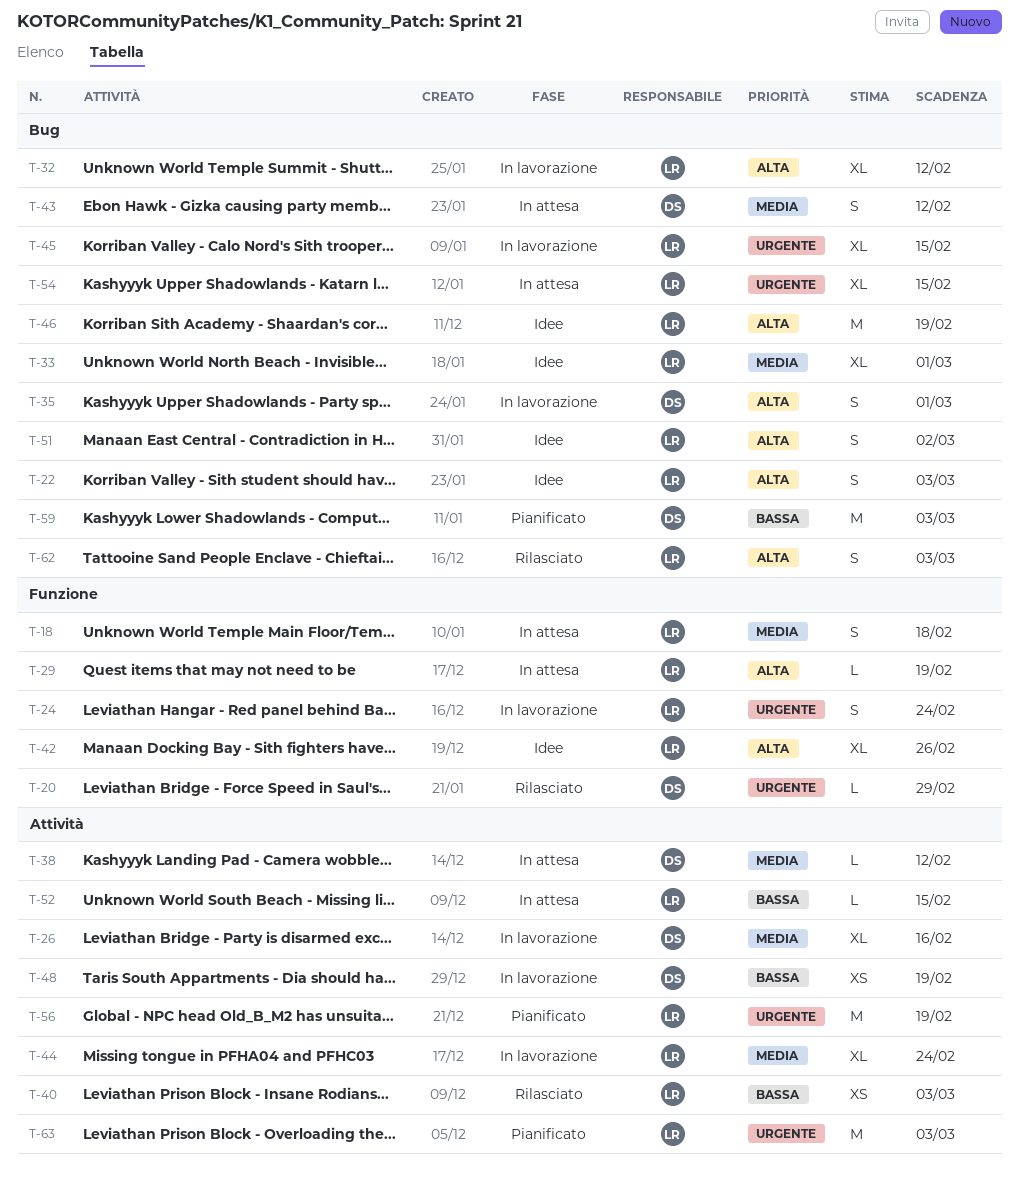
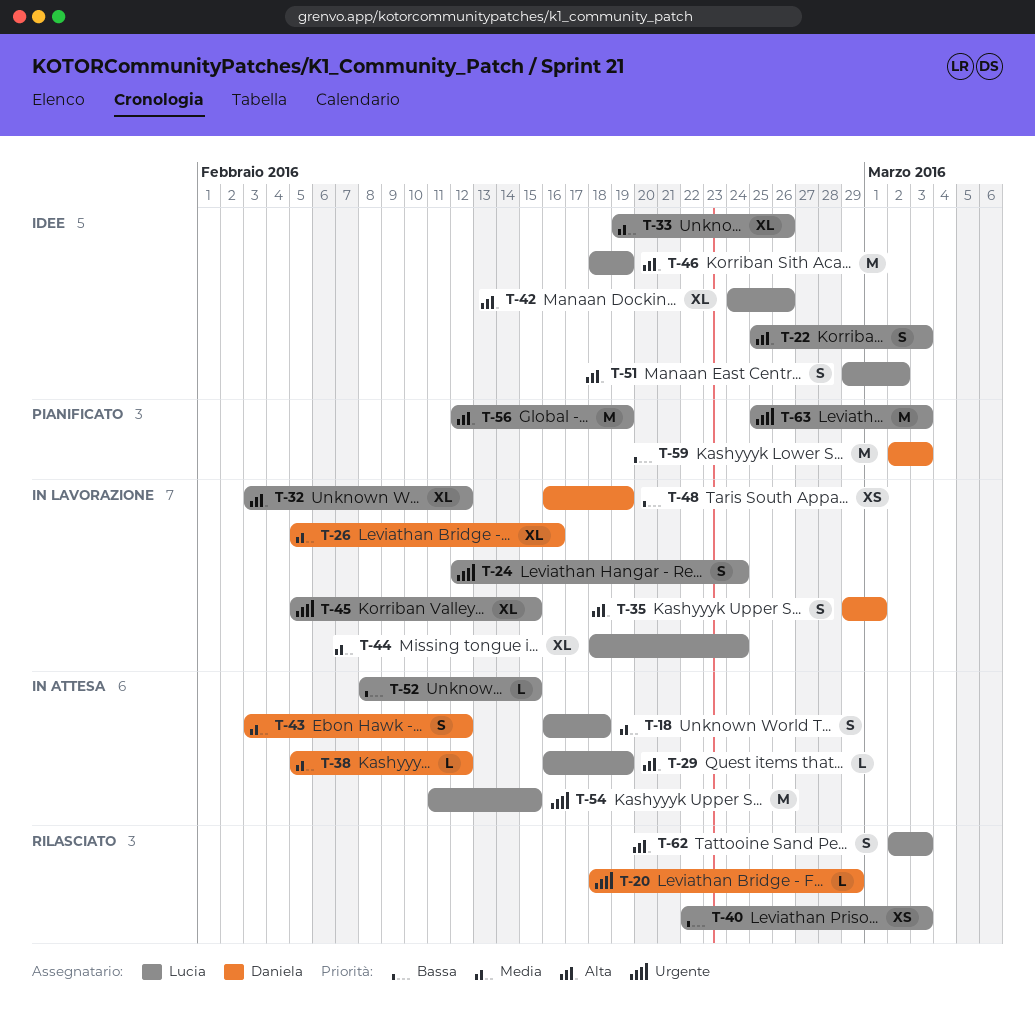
T-33, due: Mar 1 -> Feb 26
T-54, estimate: XL -> M
T-56, priority: Urgente -> Alta

